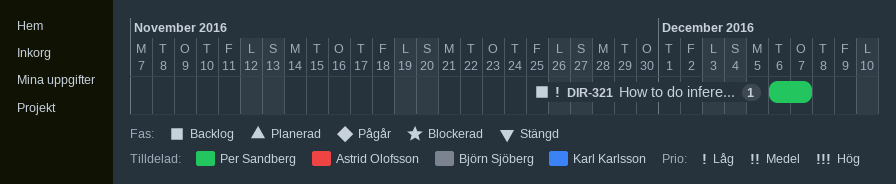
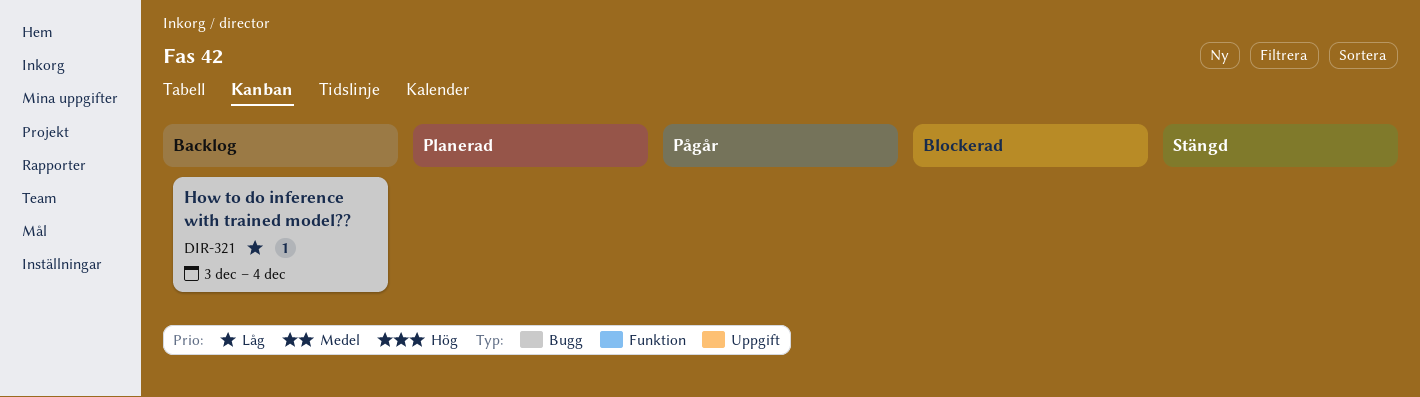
DIR-321, start: Dec 6 -> Dec 3
DIR-321, due: Dec 7 -> Dec 4

